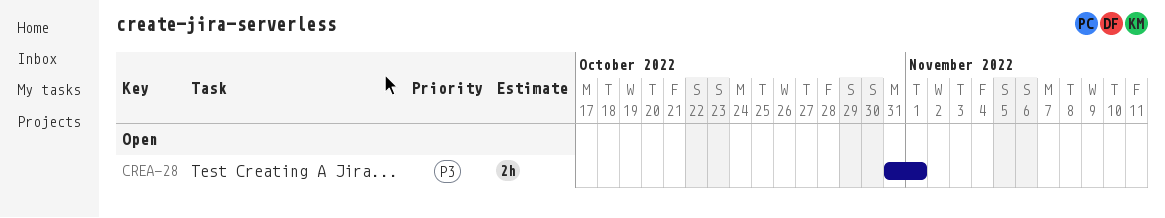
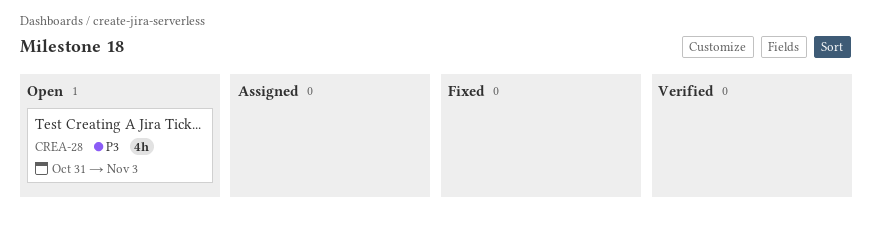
CREA-28, estimate: 2h -> 4h
CREA-28, due: Nov 1 -> Nov 3

